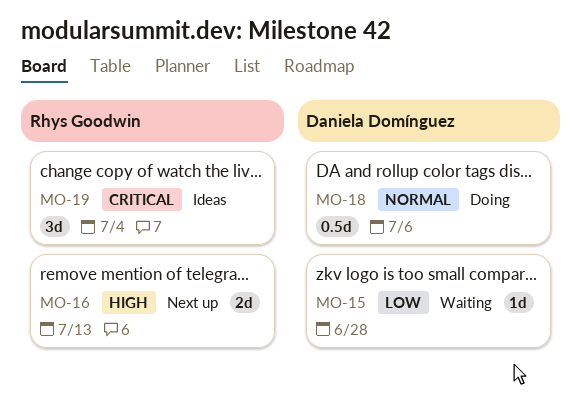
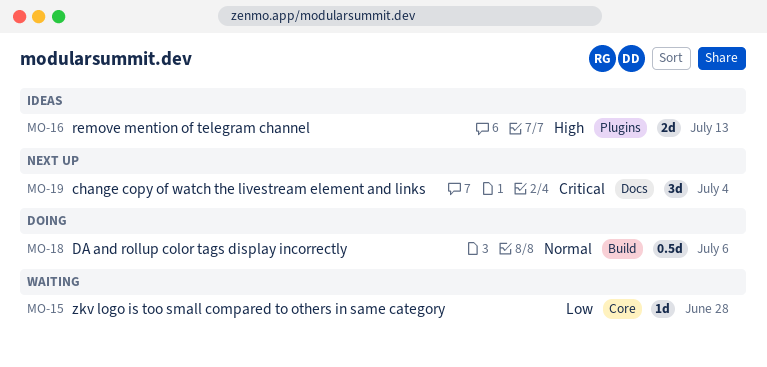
MO-16, status: Next up -> Ideas
MO-19, status: Ideas -> Next up

